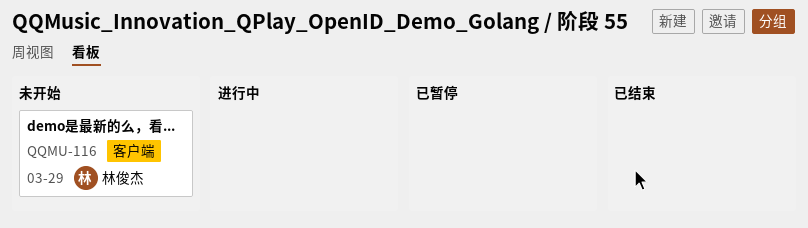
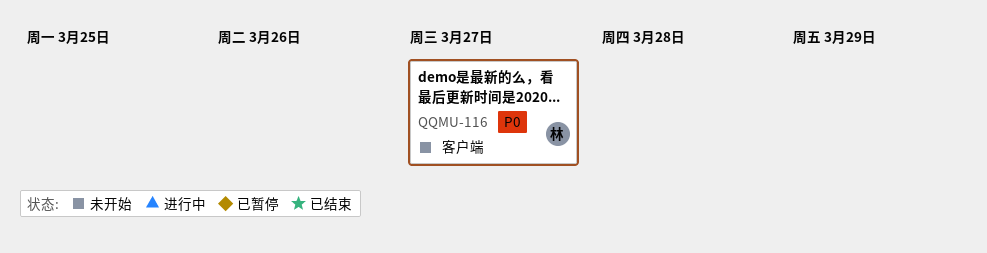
QQMU-116, due: Mar 29 -> Mar 27

